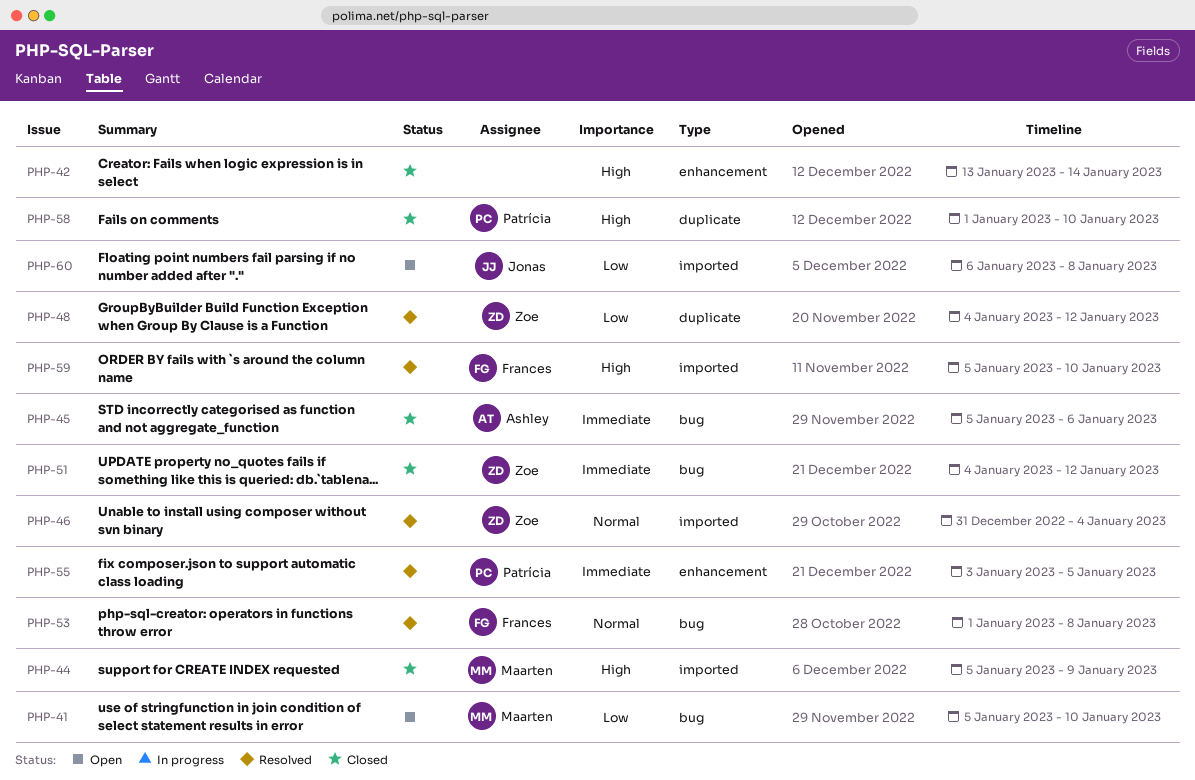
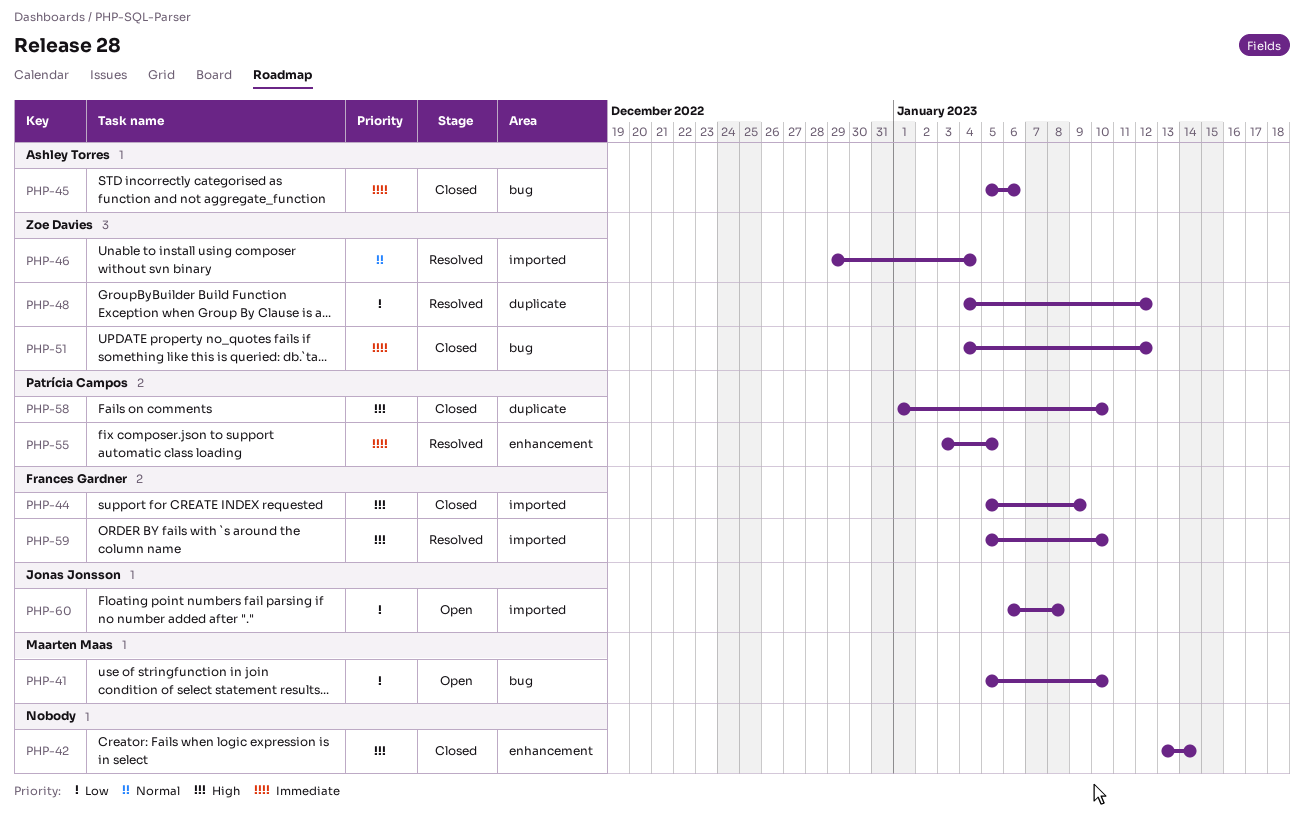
PHP-44, owner: Maarten Maas -> Frances Gardner
PHP-46, start: Dec 31 -> Dec 29
PHP-53: present -> none

